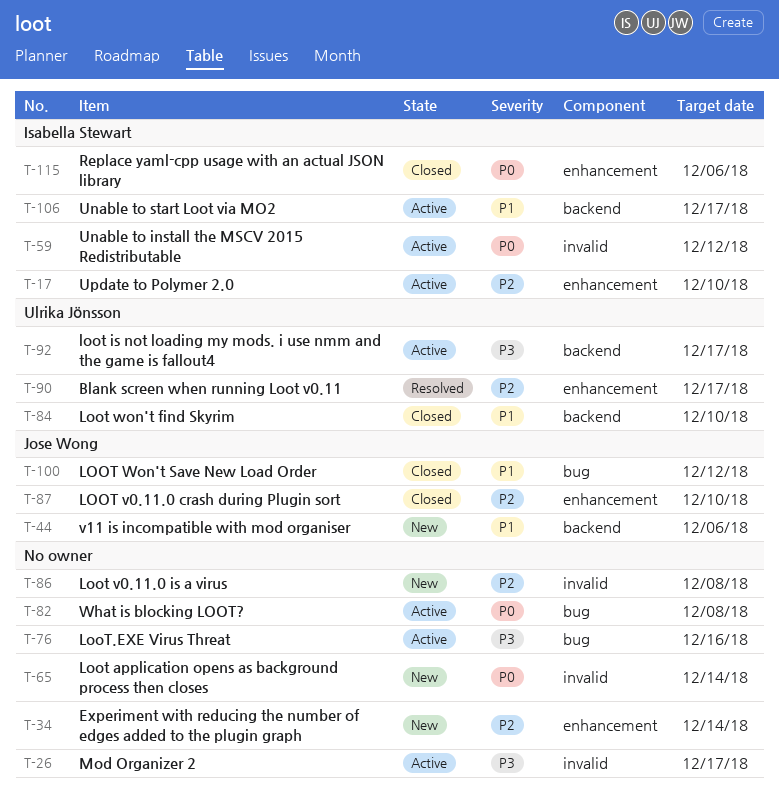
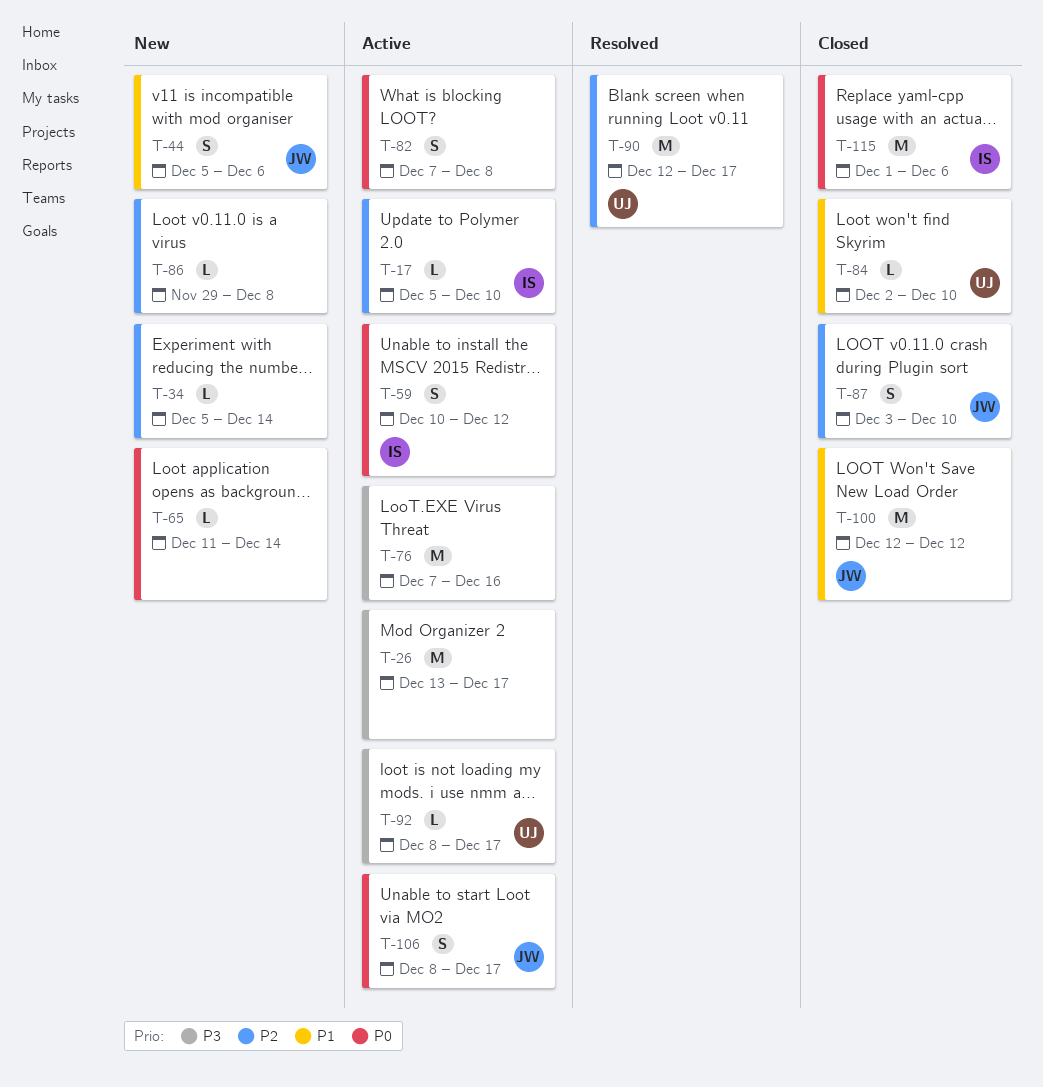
T-106, owner: Isabella Stewart -> Jose Wong
T-106, priority: P1 -> P0

